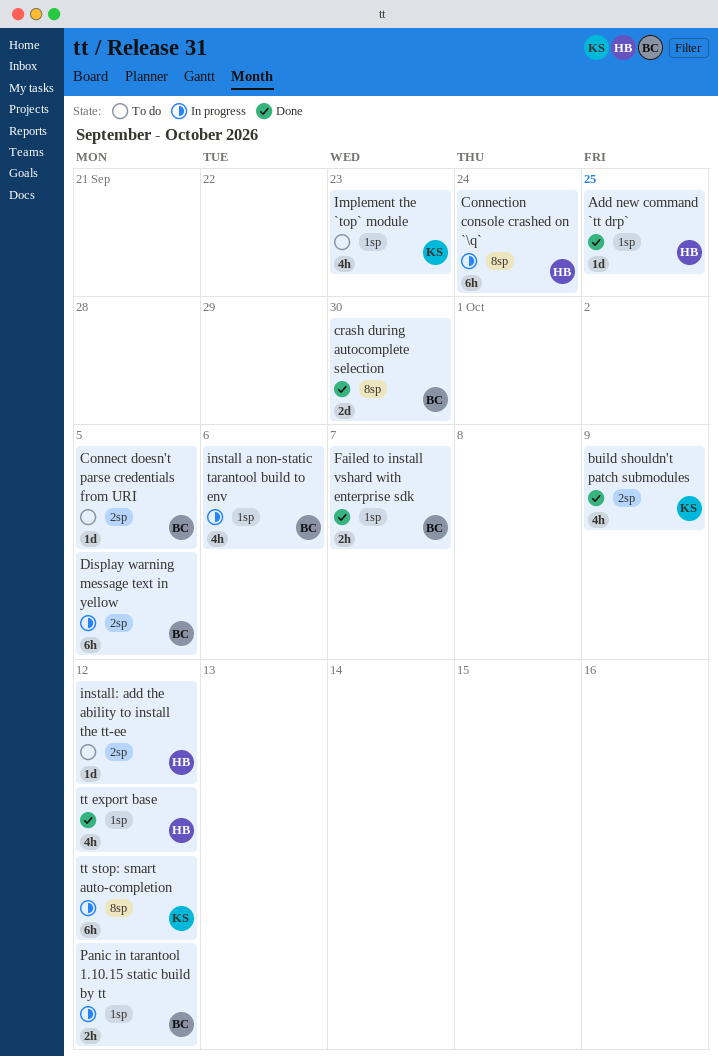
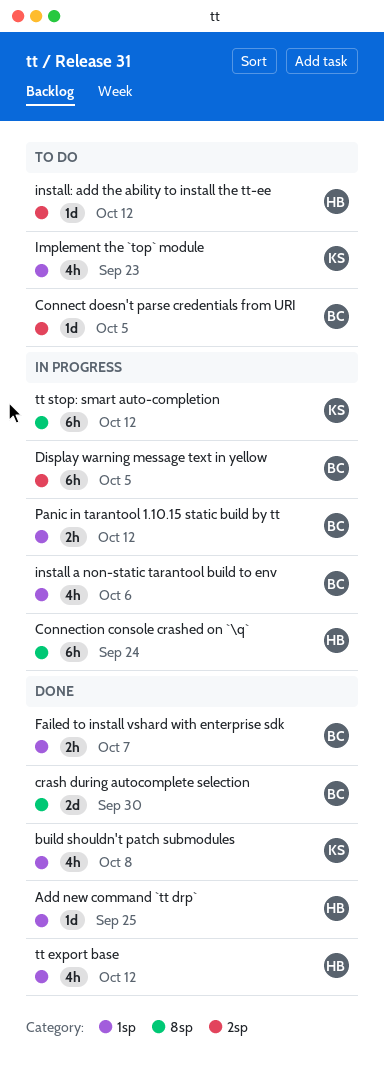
build shouldn't patch submodules, label: 2sp -> 1sp
build shouldn't patch submodules, due: Oct 9 -> Oct 8

